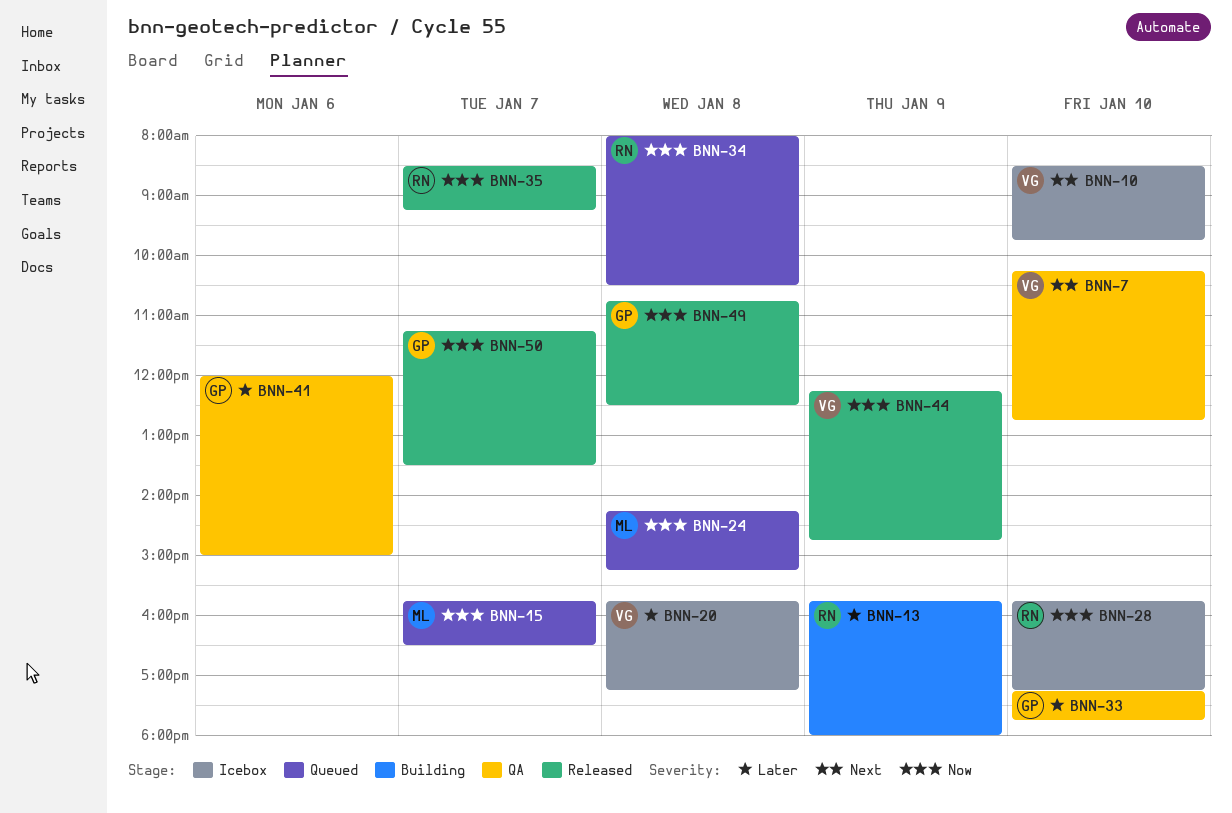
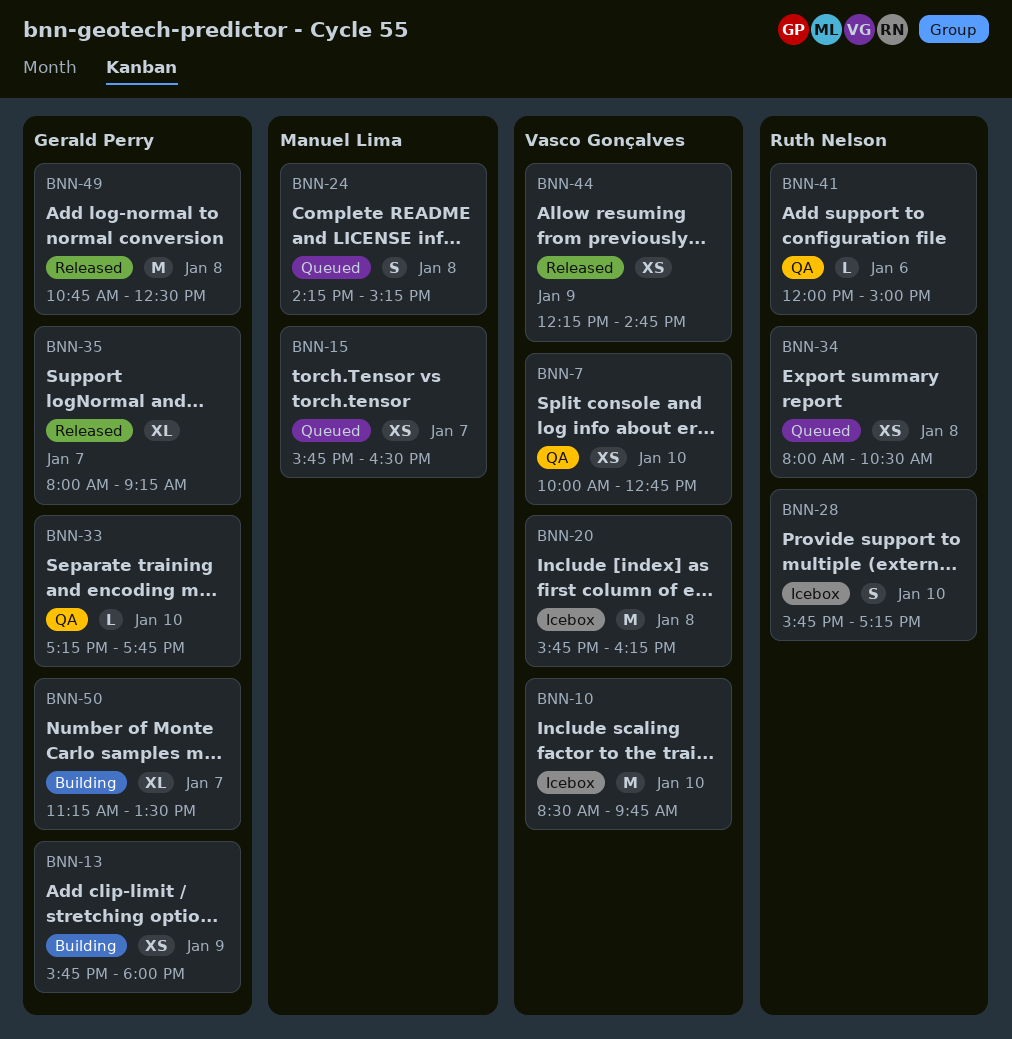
BNN-7, begins: 10:15 -> 10:00
BNN-13, owner: Ruth Nelson -> Gerald Perry
BNN-20, ends: 17:15 -> 16:15
BNN-35, owner: Ruth Nelson -> Gerald Perry
BNN-35, begins: 08:30 -> 08:00
BNN-41, owner: Gerald Perry -> Ruth Nelson
BNN-50, status: Released -> Building

